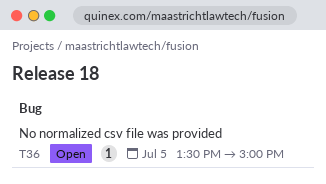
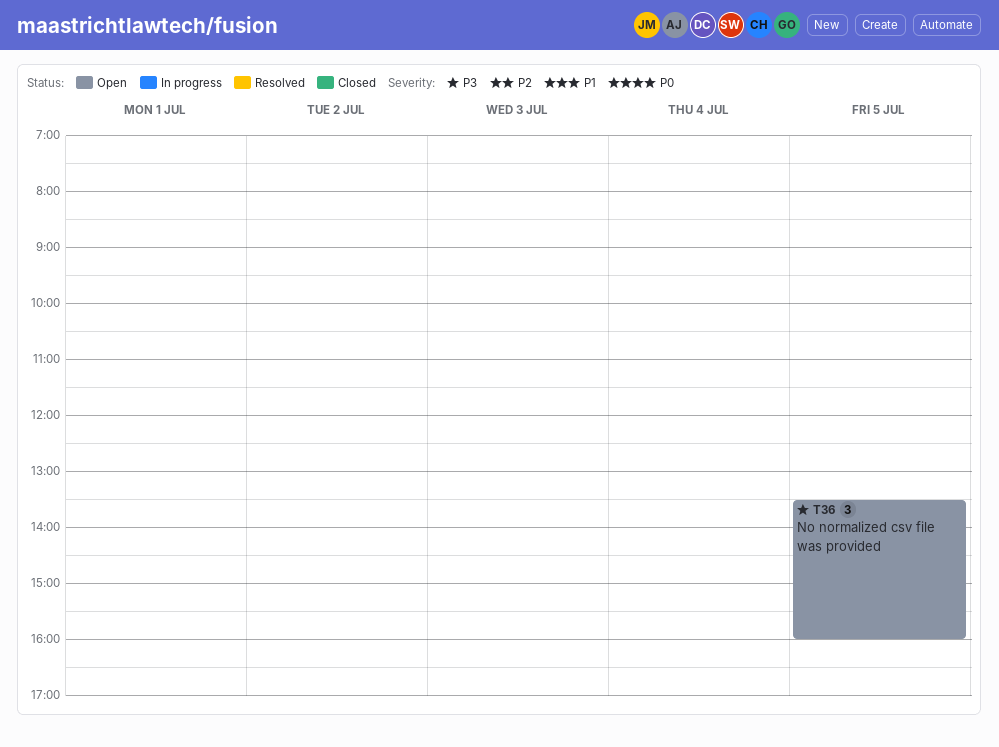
T36, estimate: 1 -> 3
T36, ends: 15:00 -> 16:00

